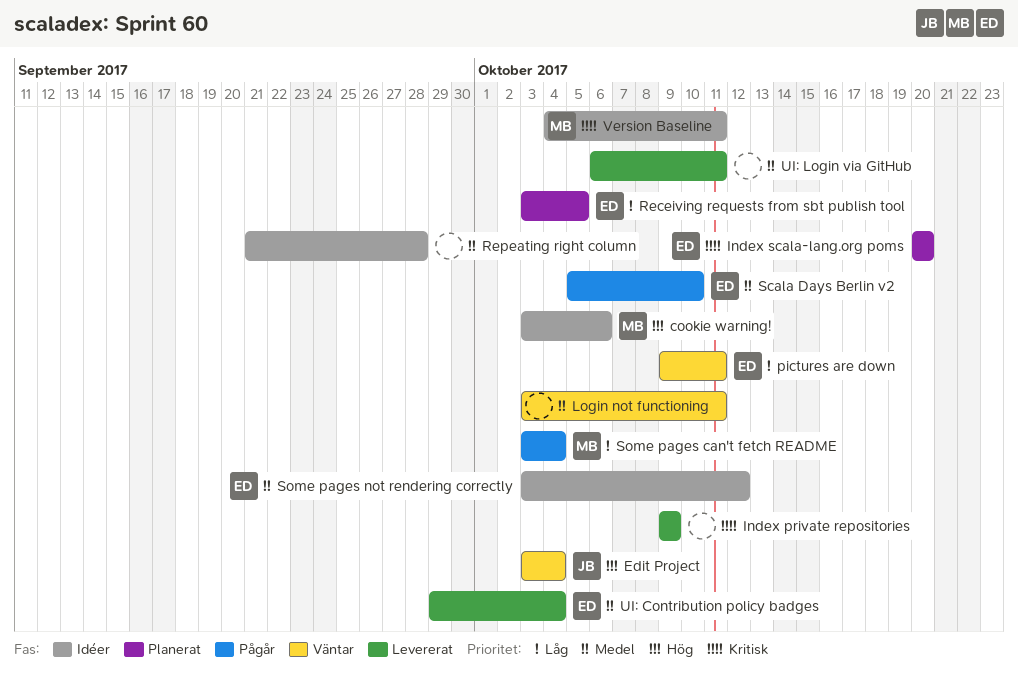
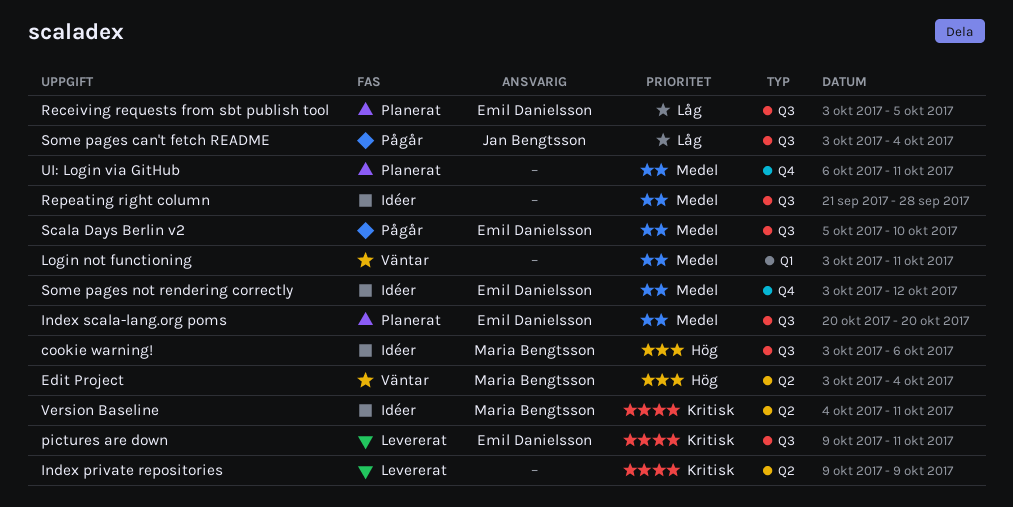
Edit Project, owner: Jan Bengtsson -> Maria Bengtsson
Index scala-lang.org poms, priority: Kritisk -> Medel
pictures are down, status: Väntar -> Levererat
pictures are down, priority: Låg -> Kritisk
Some pages can't fetch README, owner: Maria Bengtsson -> Jan Bengtsson
UI: Contribution policy badges: present -> none
UI: Login via GitHub, status: Levererat -> Planerat

